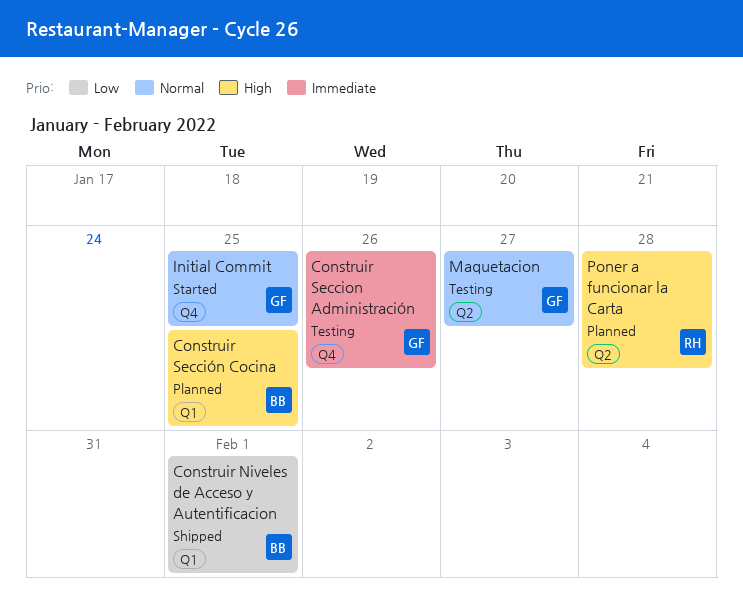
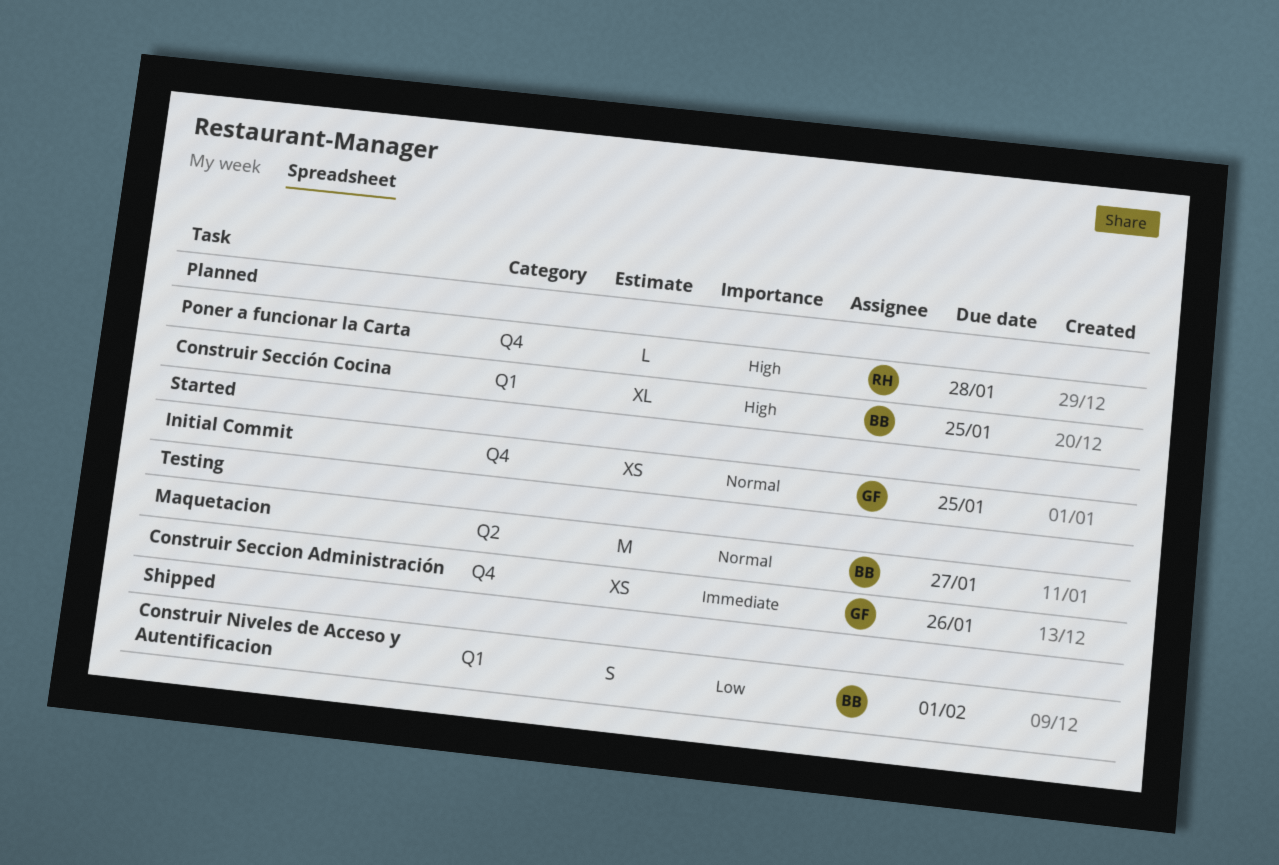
Maquetacion, owner: GF -> BB
Poner a funcionar la Carta, label: Q2 -> Q4

